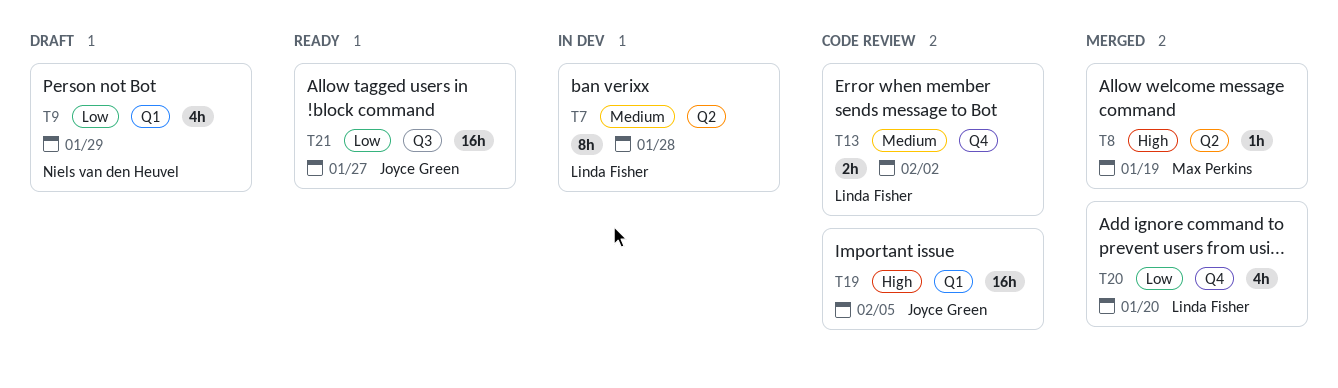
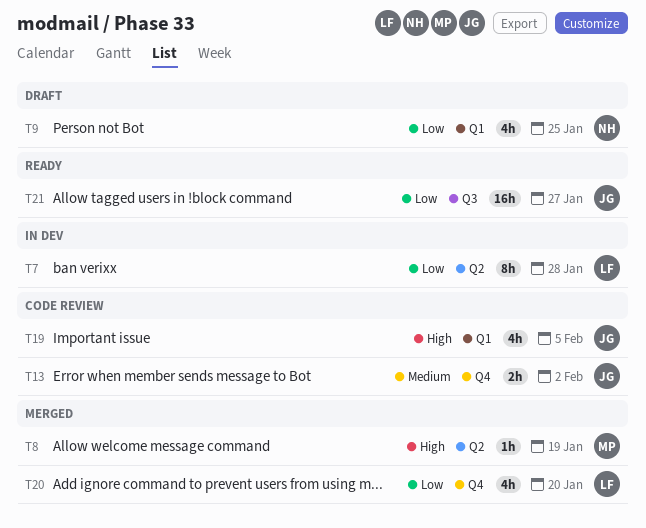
T7, priority: Medium -> Low
T9, due: Jan 29 -> Jan 25
T13, owner: Linda Fisher -> Joyce Green
T19, estimate: 16h -> 4h

